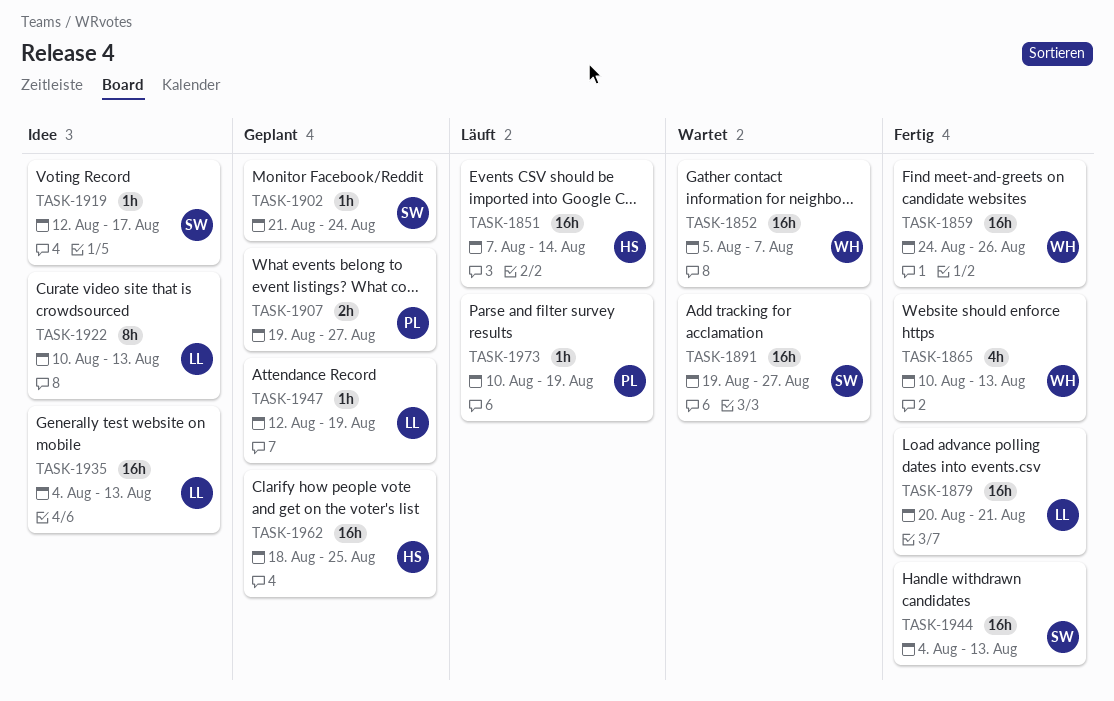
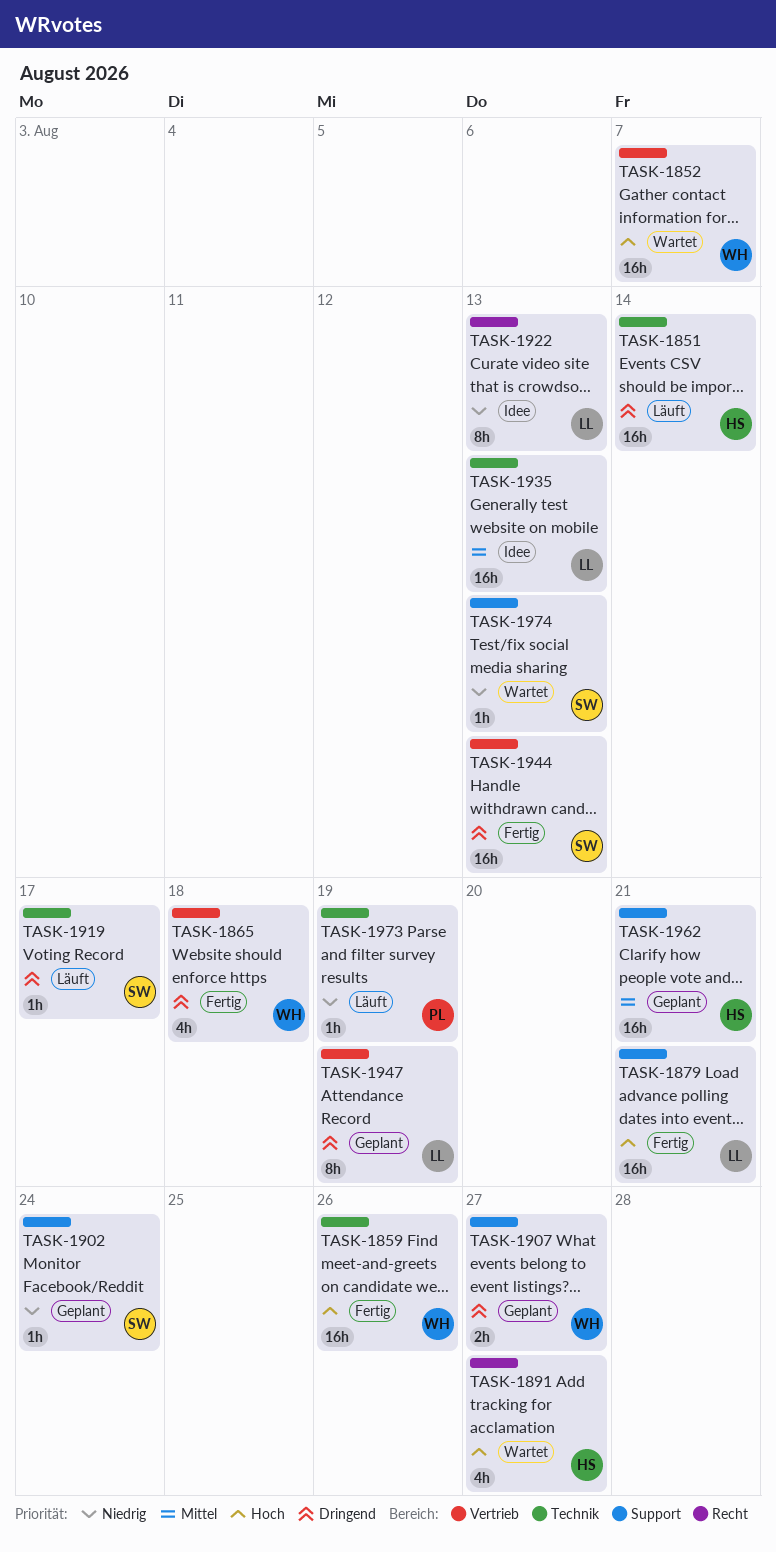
TASK-1865, due: Aug 13 -> Aug 18
TASK-1891, owner: SW -> HS
TASK-1891, estimate: 16h -> 4h
TASK-1907, owner: PL -> WH
TASK-1919, status: Idee -> Läuft
TASK-1947, estimate: 1h -> 8h
TASK-1962, due: Aug 25 -> Aug 21
TASK-1974: none -> present

